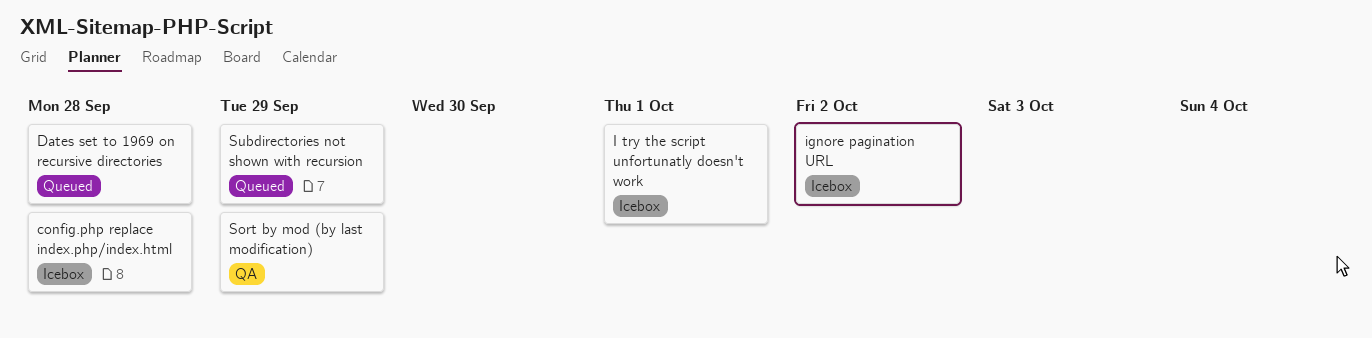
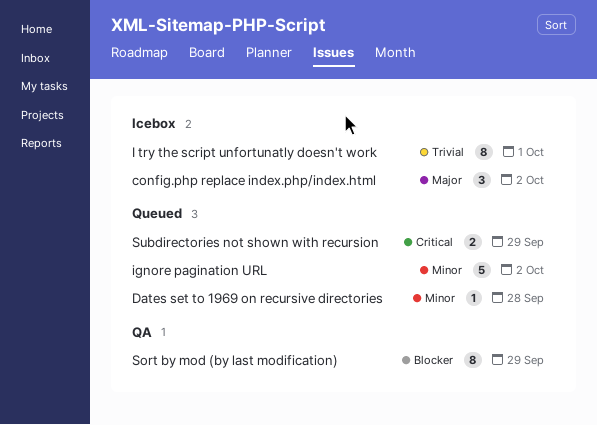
config.php replace index.php/index.html, due: Sep 28 -> Oct 2
ignore pagination URL, status: Icebox -> Queued

